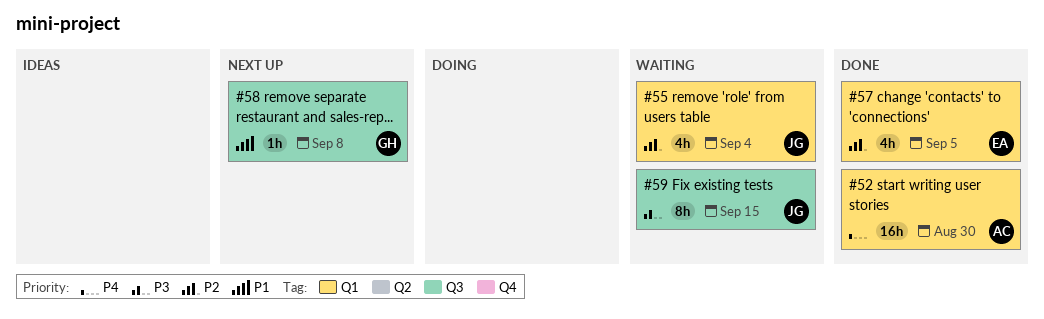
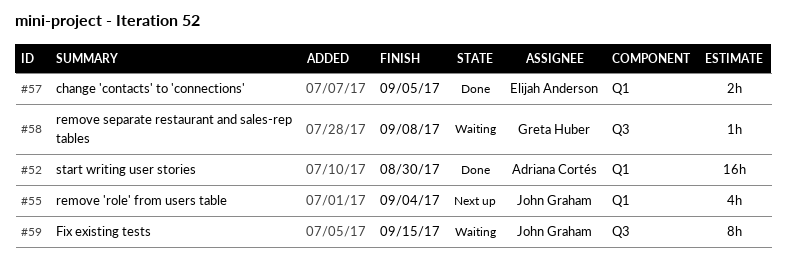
#55, status: Waiting -> Next up
#57, estimate: 4h -> 2h
#58, status: Next up -> Waiting

